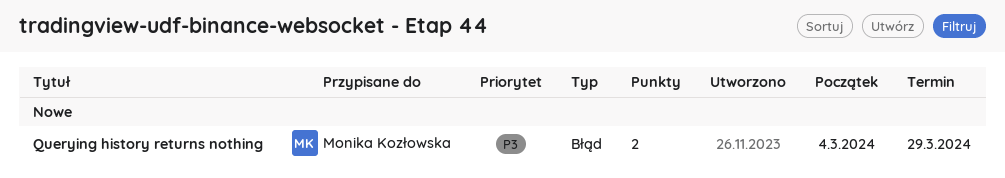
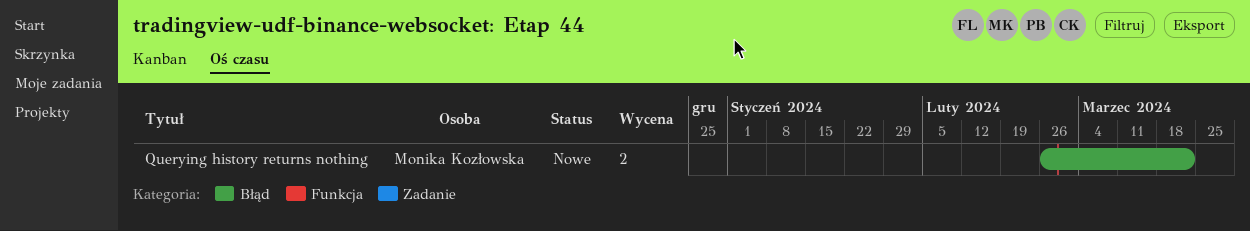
Querying history returns nothing, start: Mar 4 -> Feb 26
Querying history returns nothing, due: Mar 29 -> Mar 22

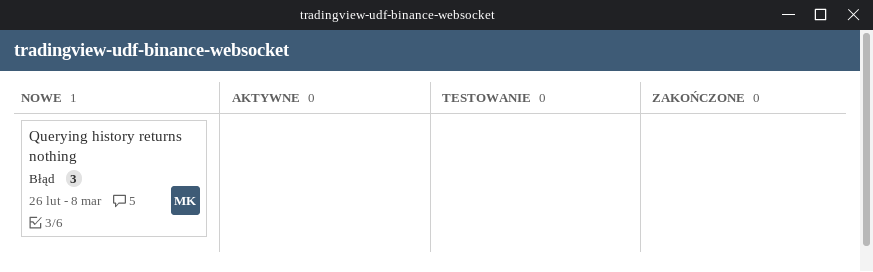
Querying history returns nothing, estimate: 2 -> 3
Querying history returns nothing, due: Mar 22 -> Mar 8

